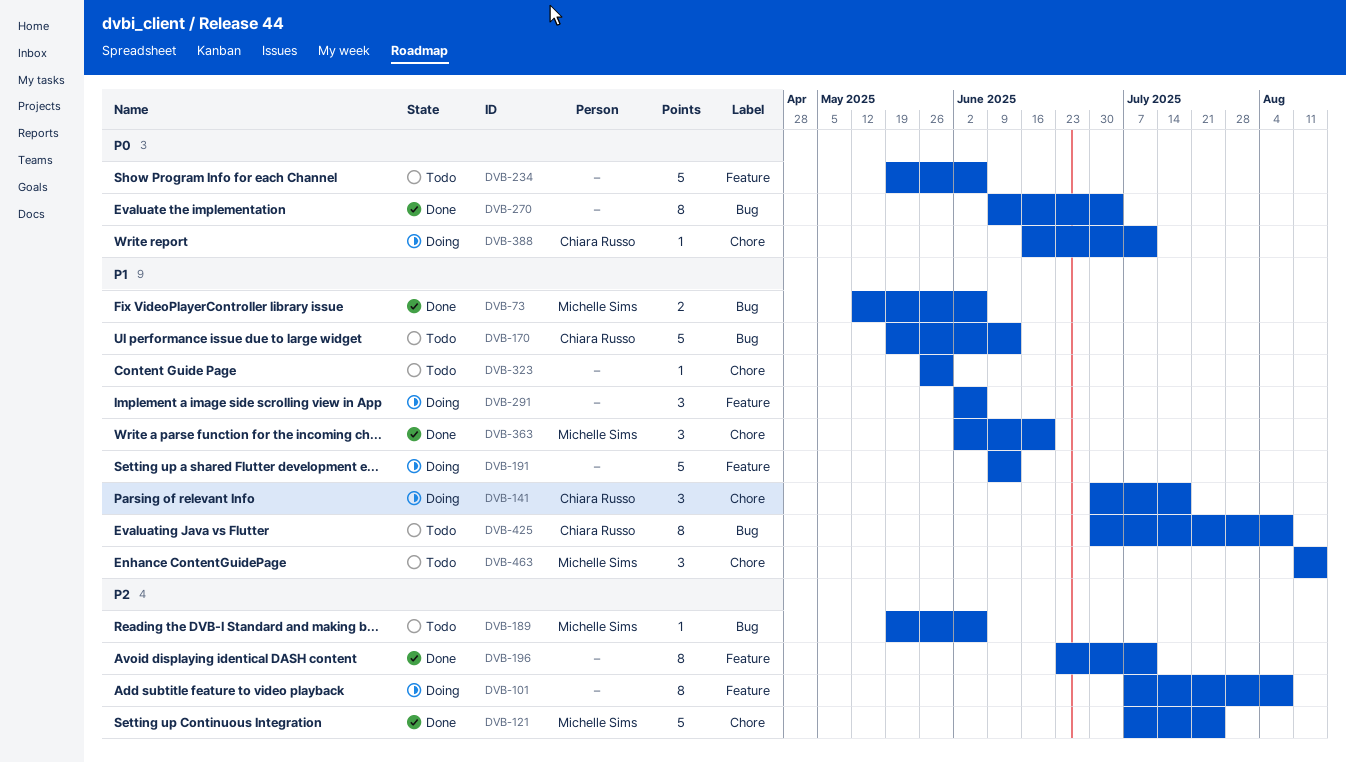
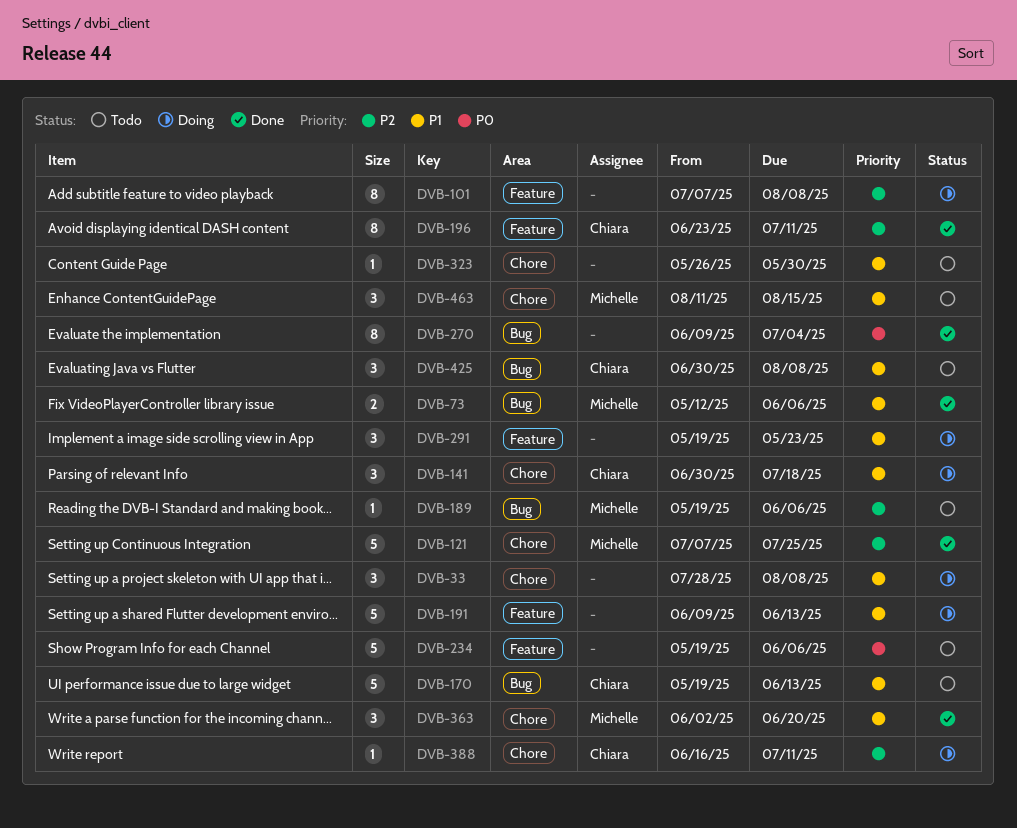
DVB-33: none -> present
DVB-196, owner: none -> Chiara Russo
DVB-291, start: Jun 2 -> May 19
DVB-291, due: Jun 6 -> May 23
DVB-388, priority: P0 -> P2
DVB-425, estimate: 8 -> 3

